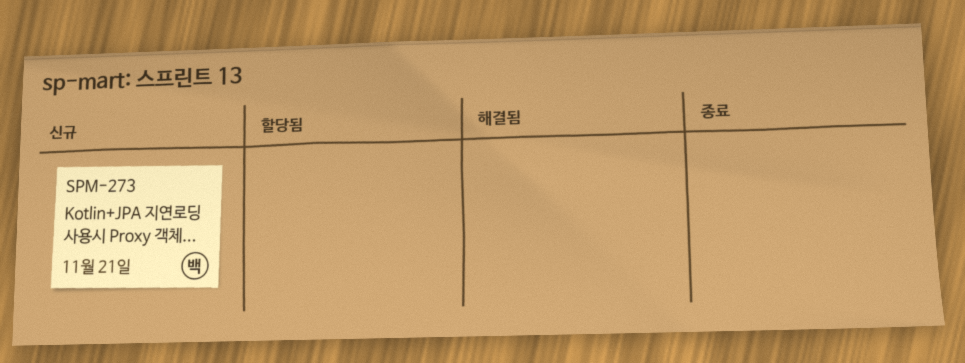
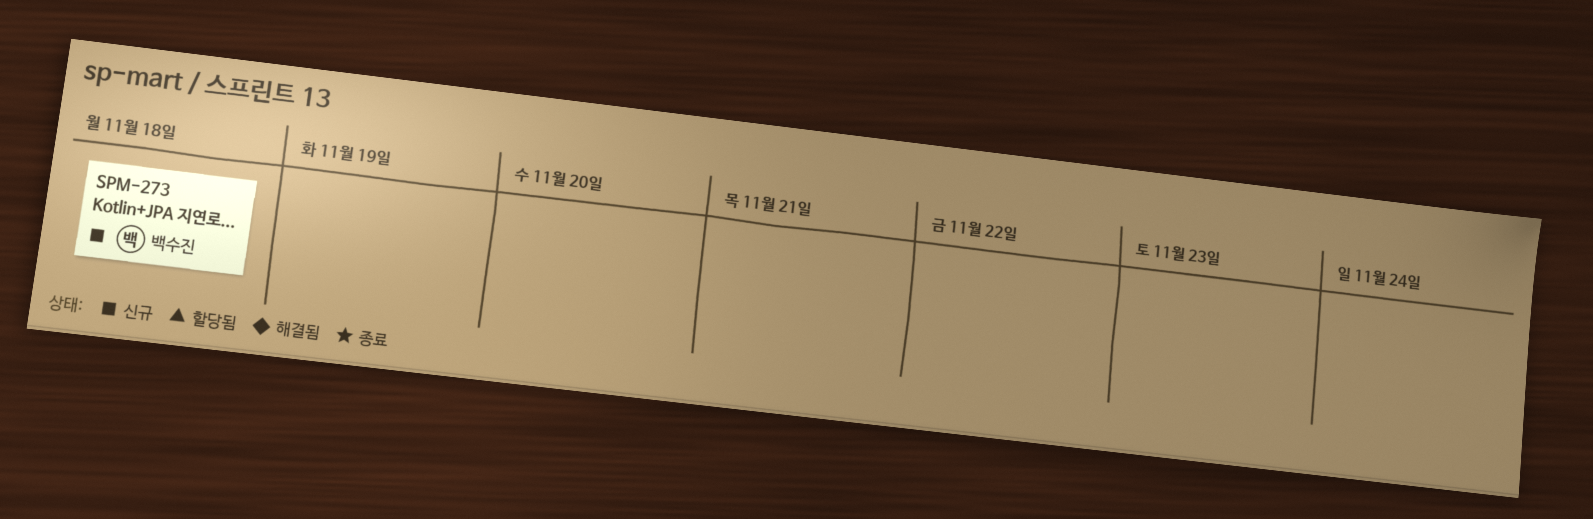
SPM-273, due: Nov 21 -> Nov 18

